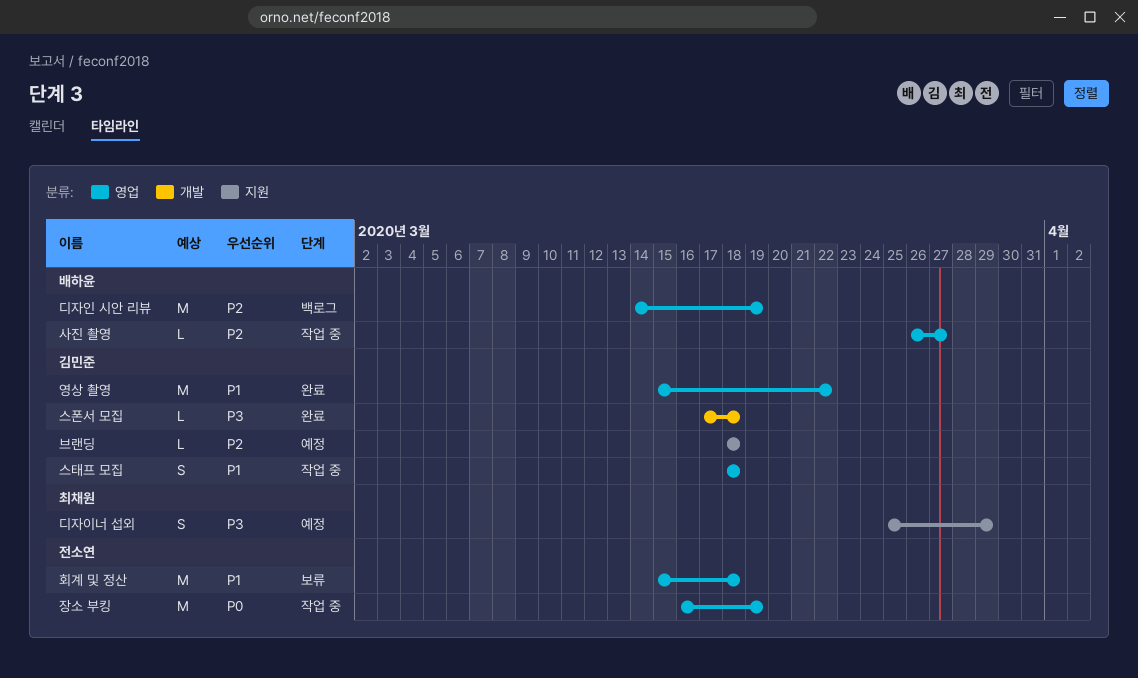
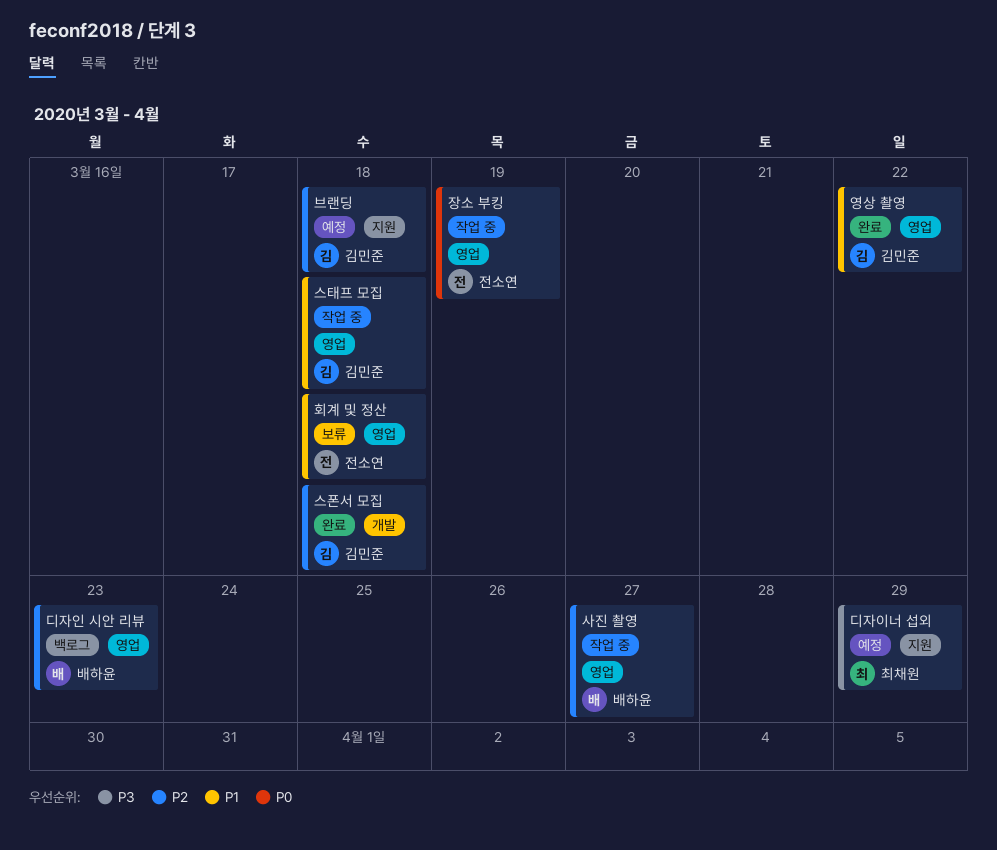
디자인 시안 리뷰, due: Mar 19 -> Mar 23
스폰서 모집, priority: P3 -> P2

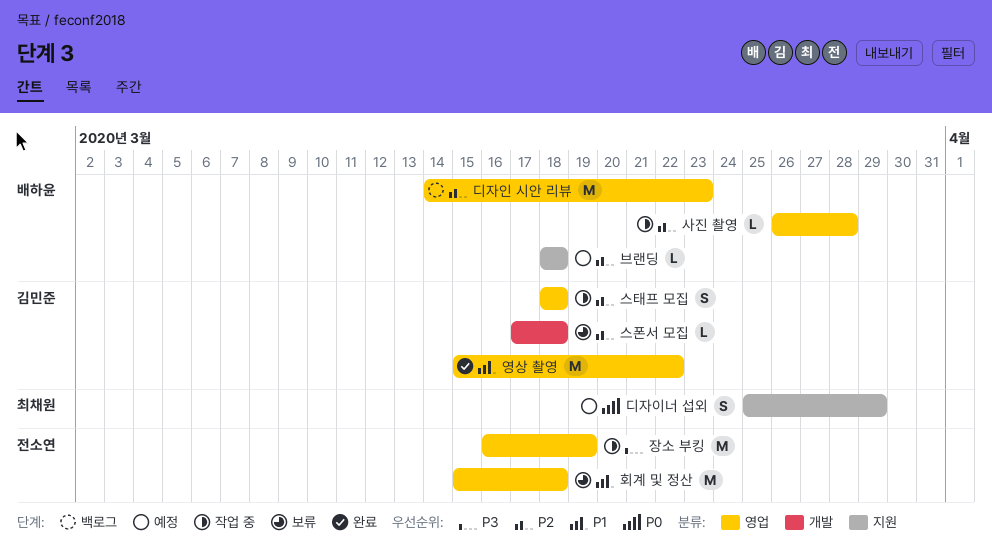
디자이너 섭외, priority: P3 -> P0
브랜딩, owner: 김민준 -> 배하윤
사진 촬영, due: Mar 27 -> Mar 28
스태프 모집, priority: P1 -> P2
스폰서 모집, status: 완료 -> 보류
장소 부킹, priority: P0 -> P3

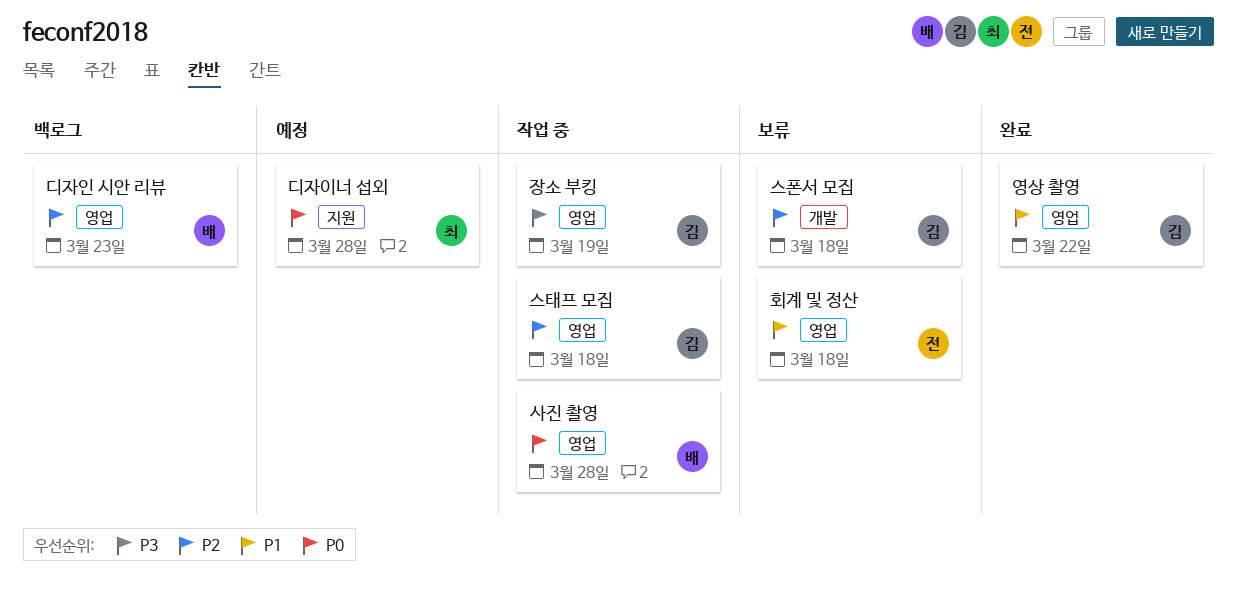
디자이너 섭외, due: Mar 29 -> Mar 28
브랜딩: present -> none
사진 촬영, priority: P2 -> P0
장소 부킹, owner: 전소연 -> 김민준

